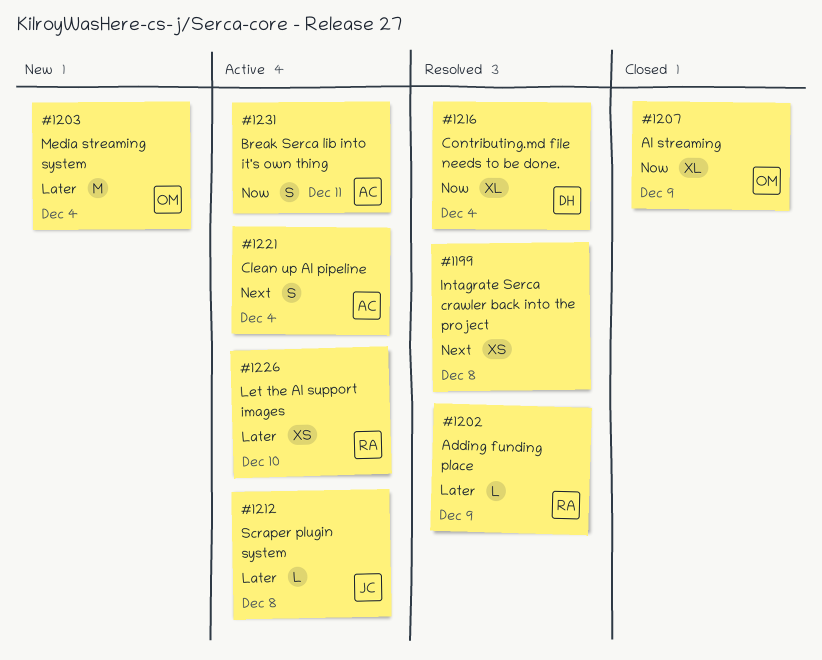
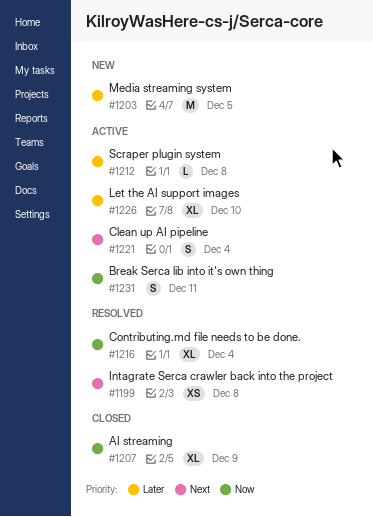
#1202: present -> none
#1203, due: Dec 4 -> Dec 5
#1226, estimate: XS -> XL

